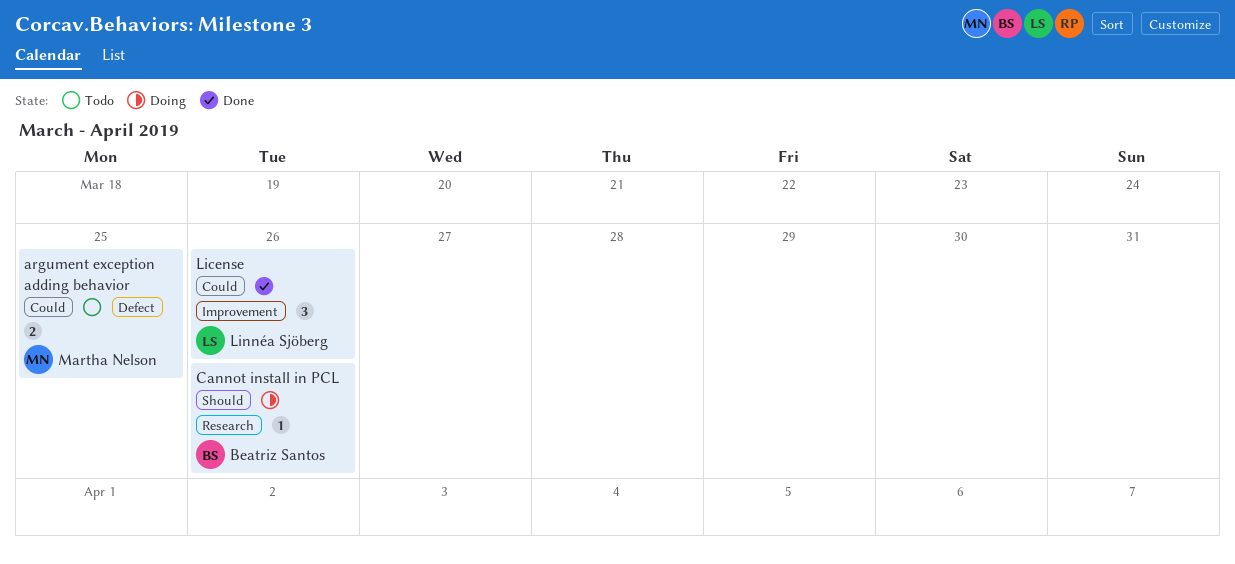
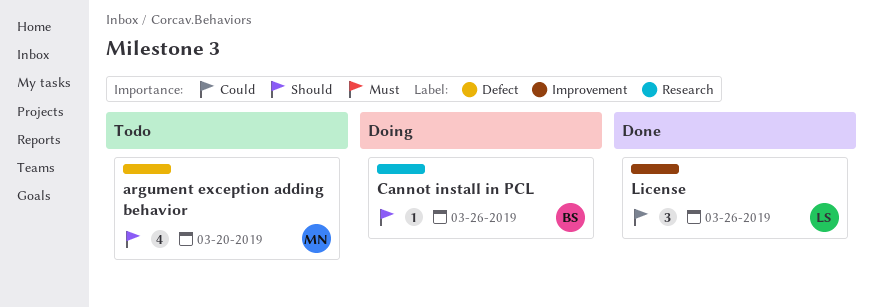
argument exception adding behavior, priority: Could -> Should
argument exception adding behavior, estimate: 2 -> 4
argument exception adding behavior, due: Mar 25 -> Mar 20

